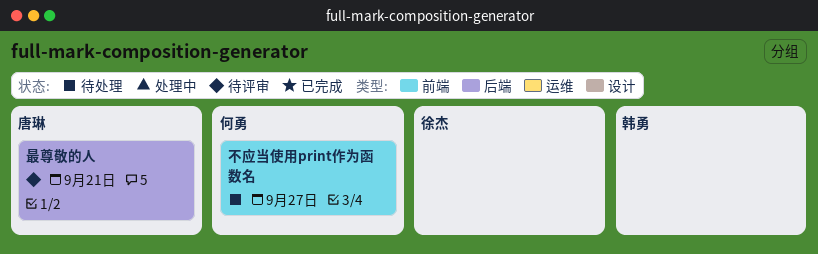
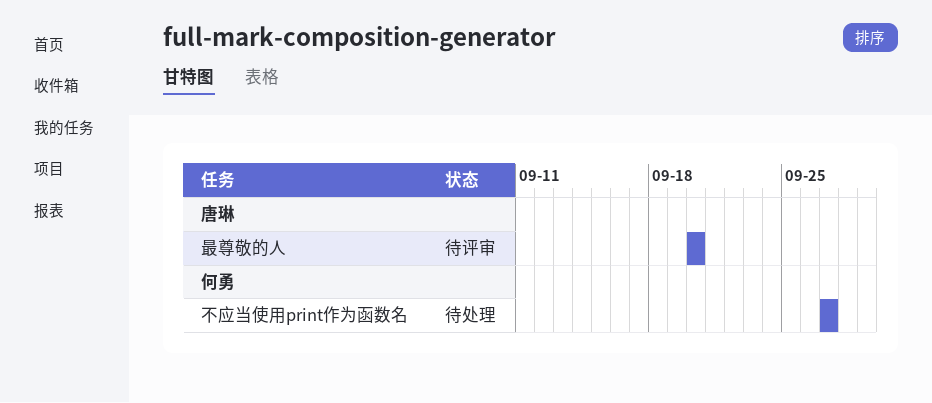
最尊敬的人, due: Sep 21 -> Sep 20

